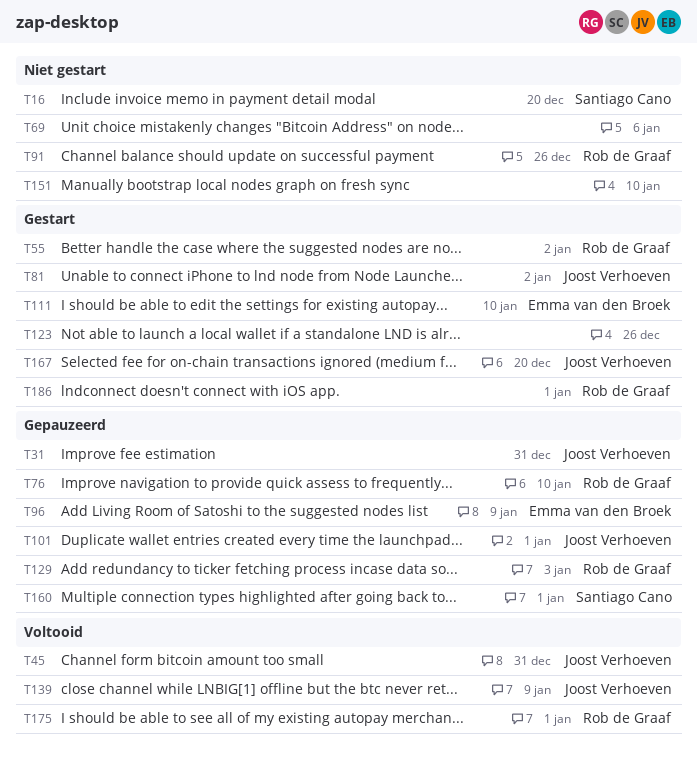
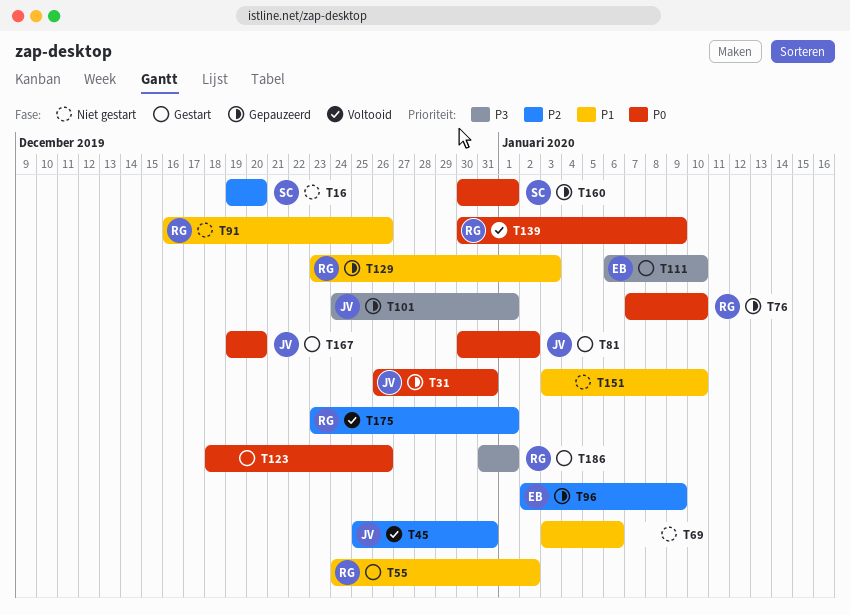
T139, owner: Joost Verhoeven -> Rob de Graaf

